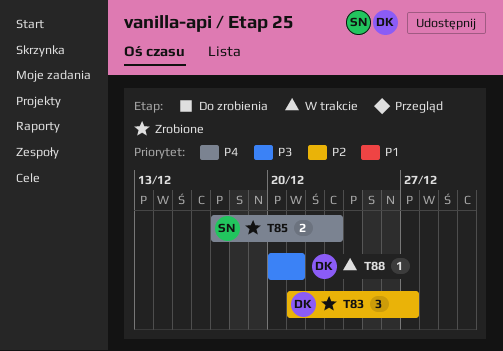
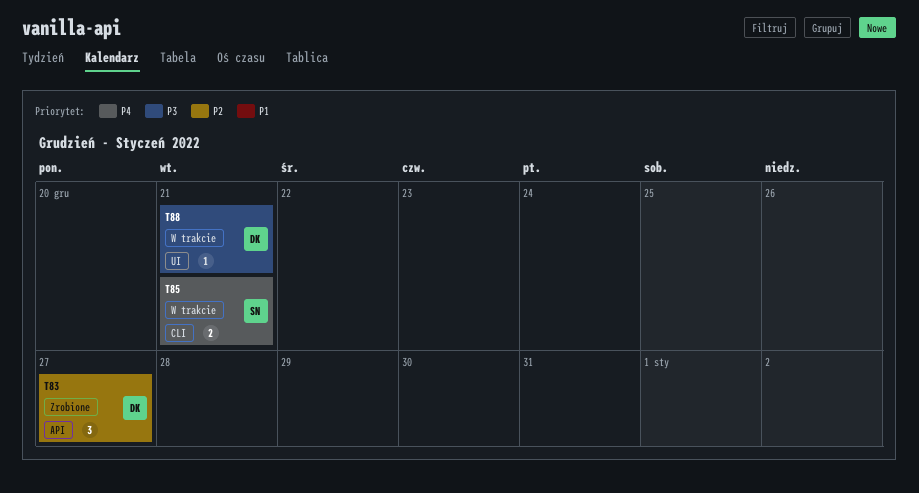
T85, status: Zrobione -> W trakcie
T85, due: Dec 23 -> Dec 21

